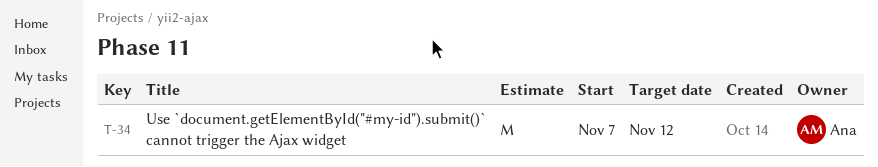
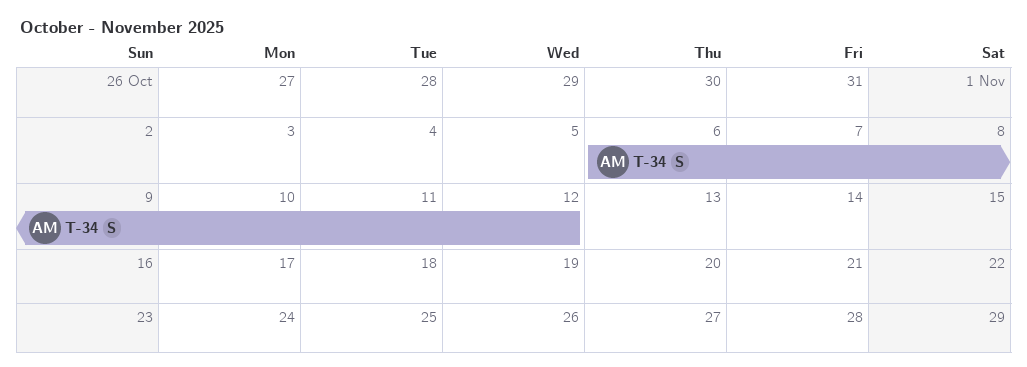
T-34, estimate: M -> S
T-34, start: Nov 7 -> Nov 6

